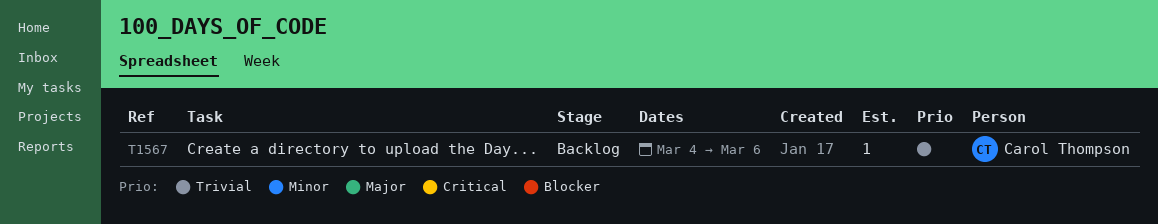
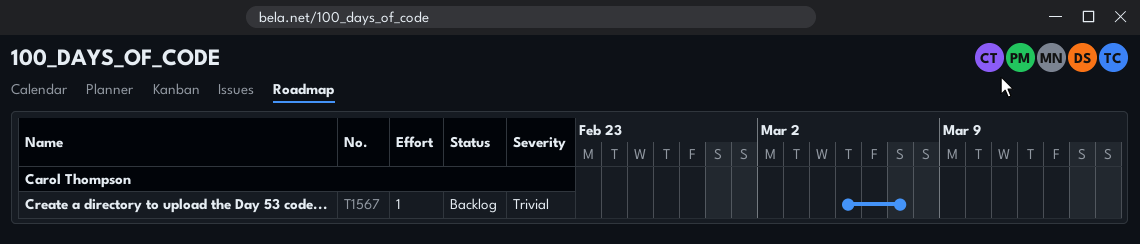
T1567, start: Mar 4 -> Mar 5
T1567, due: Mar 6 -> Mar 7

